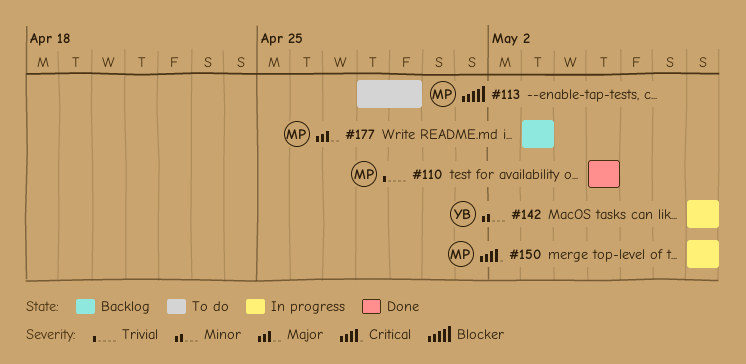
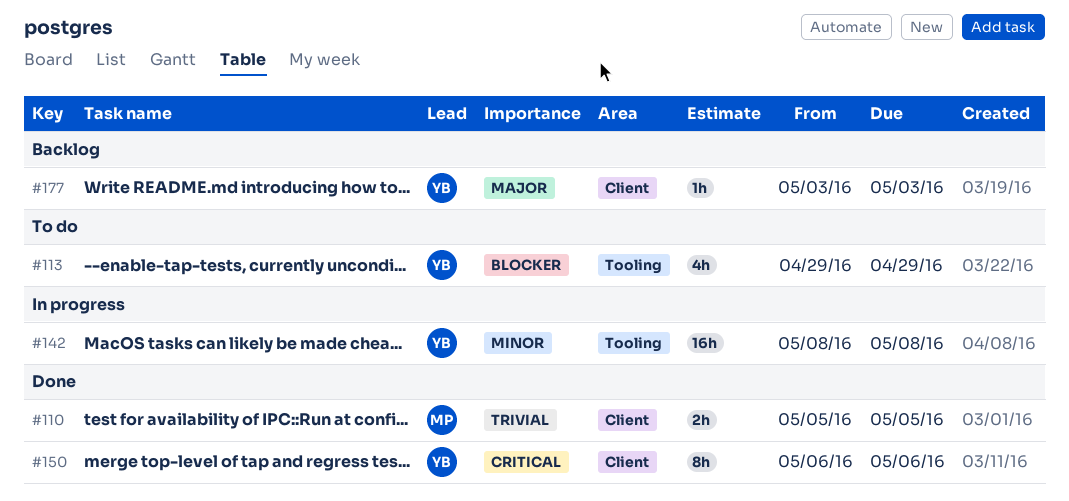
#113, owner: MP -> YB
#113, start: Apr 28 -> Apr 29
#150, status: In progress -> Done
#150, owner: MP -> YB
#150, start: May 8 -> May 6
#150, due: May 8 -> May 6
#177, owner: MP -> YB

